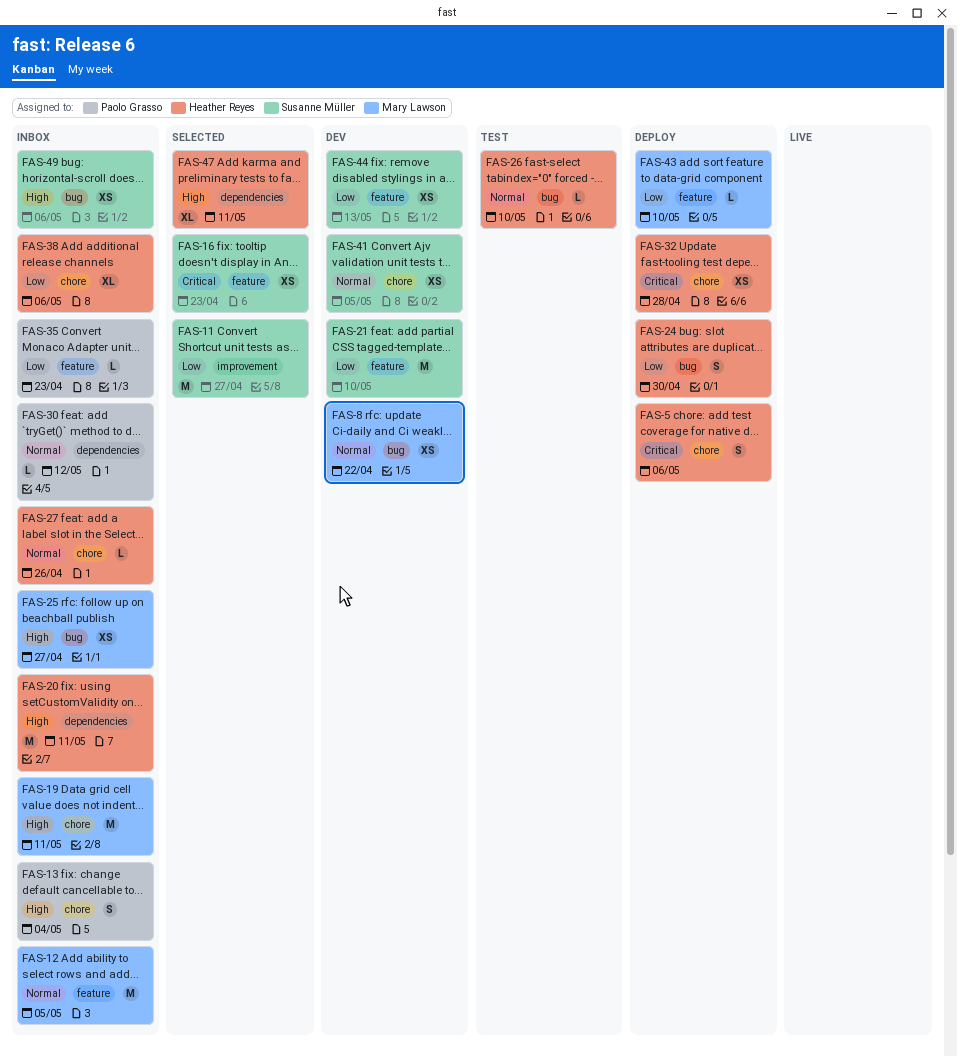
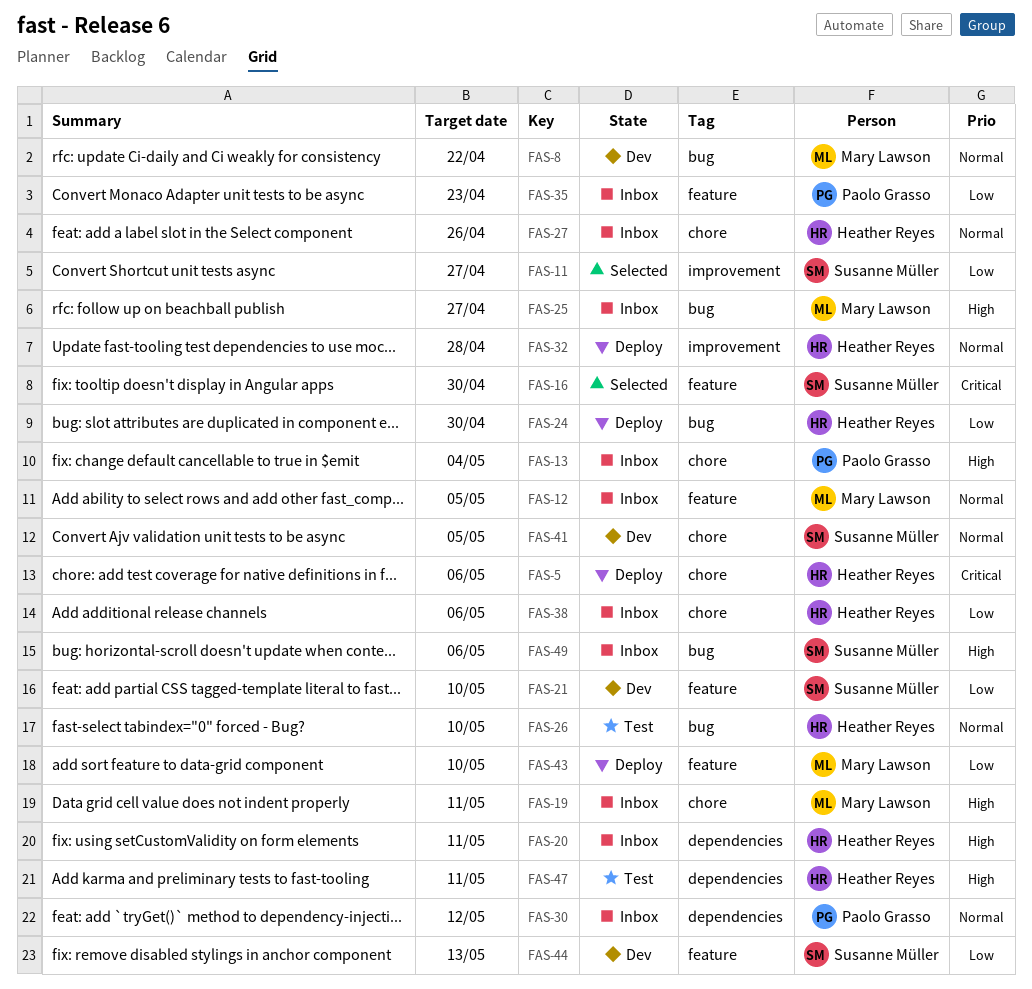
FAS-16, due: Apr 23 -> Apr 30
FAS-32, priority: Critical -> Normal
FAS-32, label: chore -> improvement
FAS-47, status: Selected -> Test

